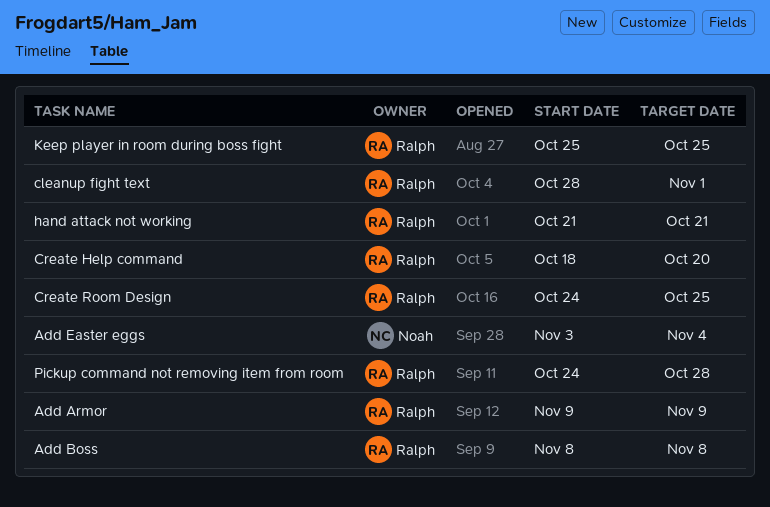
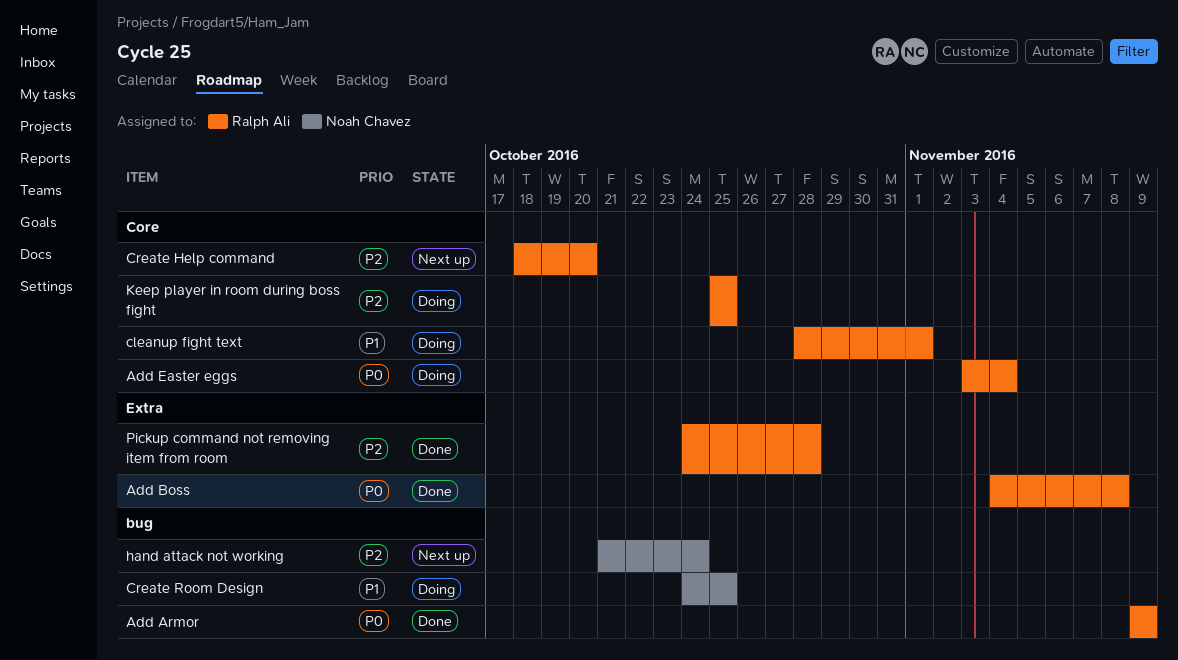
Add Boss, start: Nov 8 -> Nov 4
Add Easter eggs, owner: Noah Chavez -> Ralph Ali
Create Room Design, owner: Ralph Ali -> Noah Chavez
hand attack not working, owner: Ralph Ali -> Noah Chavez
hand attack not working, due: Oct 21 -> Oct 24

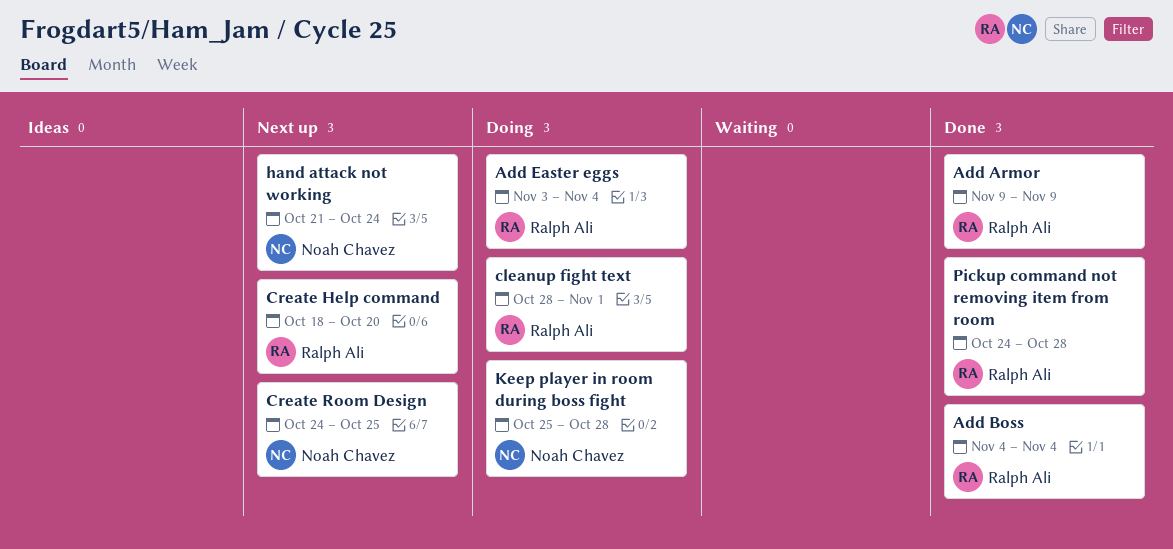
Add Boss, due: Nov 8 -> Nov 4
Create Room Design, status: Doing -> Next up
Keep player in room during boss fight, owner: Ralph Ali -> Noah Chavez
Keep player in room during boss fight, due: Oct 25 -> Oct 28

